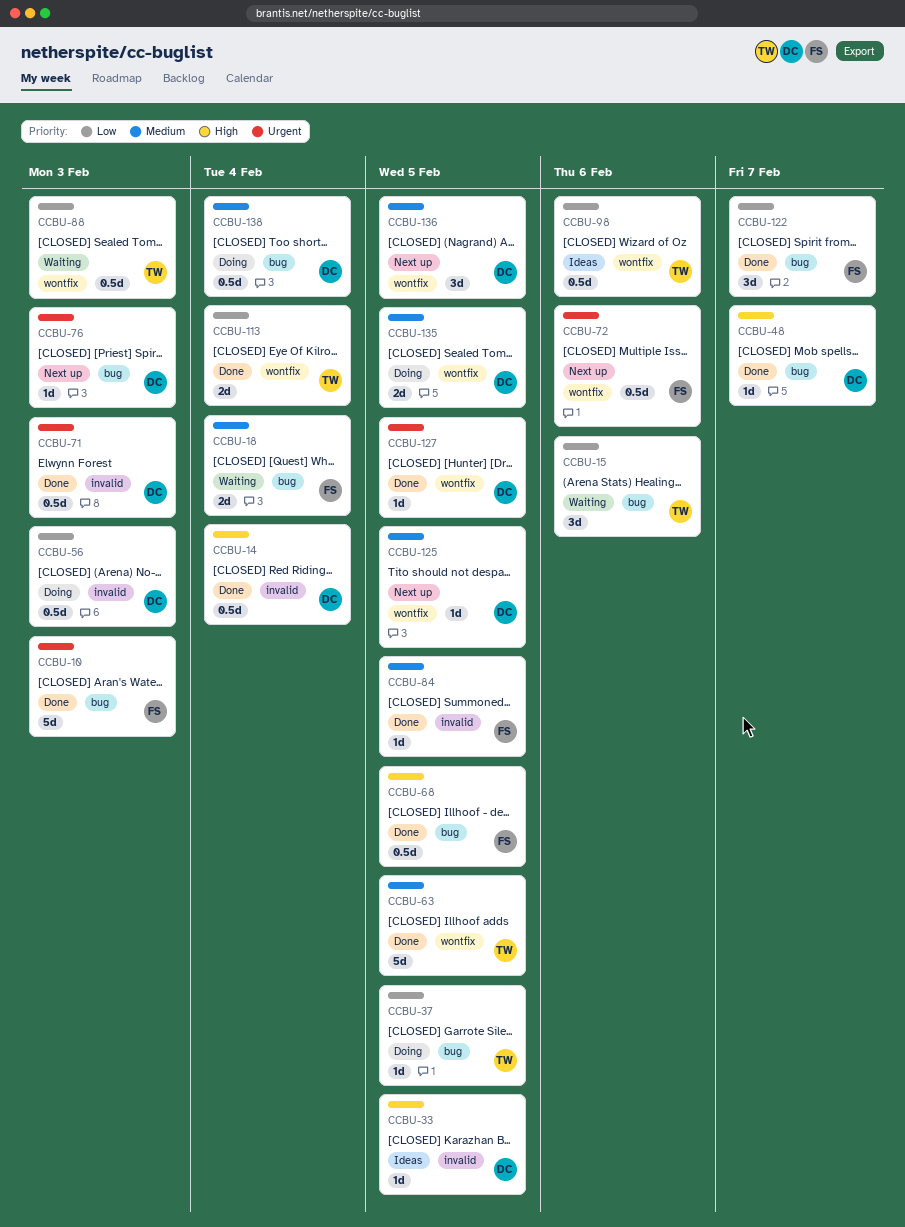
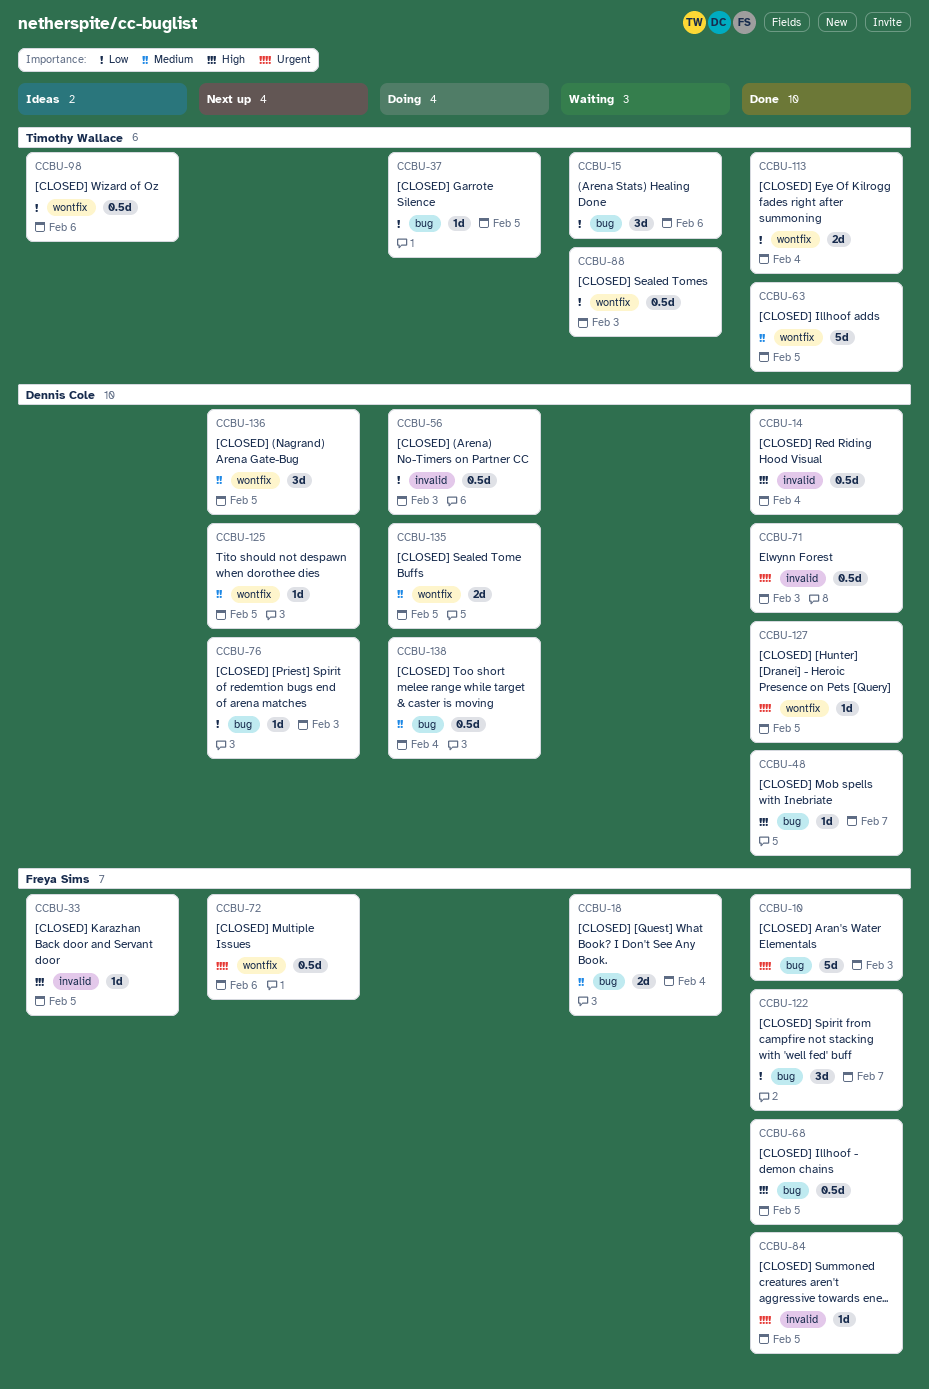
CCBU-33, owner: Dennis Cole -> Freya Sims
CCBU-76, priority: Urgent -> Low
CCBU-84, priority: Medium -> Urgent

